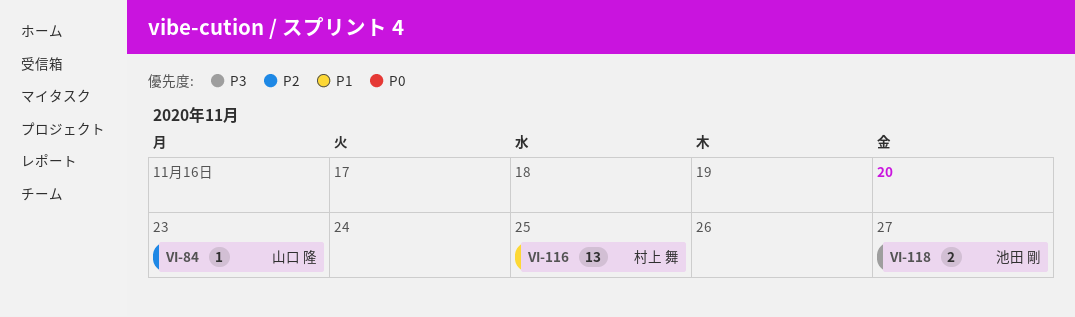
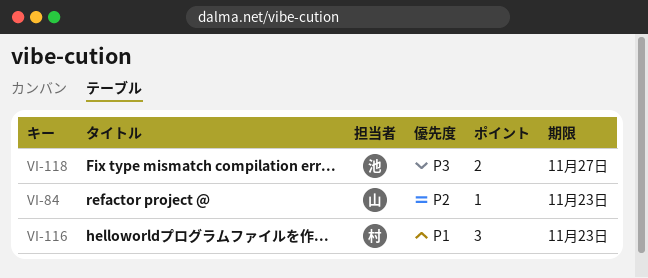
VI-116, estimate: 13 -> 3
VI-116, due: Nov 25 -> Nov 23

